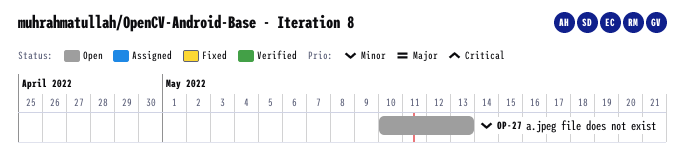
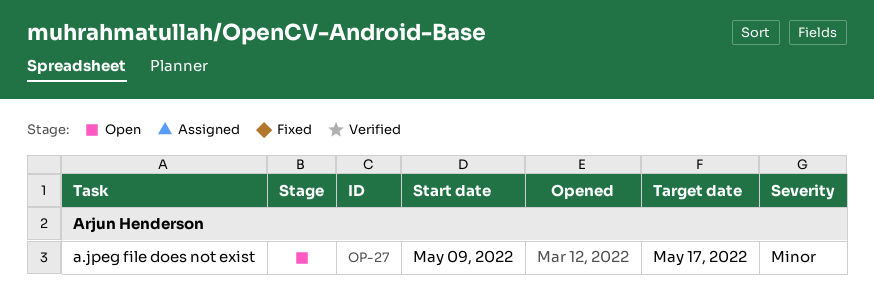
OP-27, start: May 10 -> May 9
OP-27, due: May 13 -> May 17

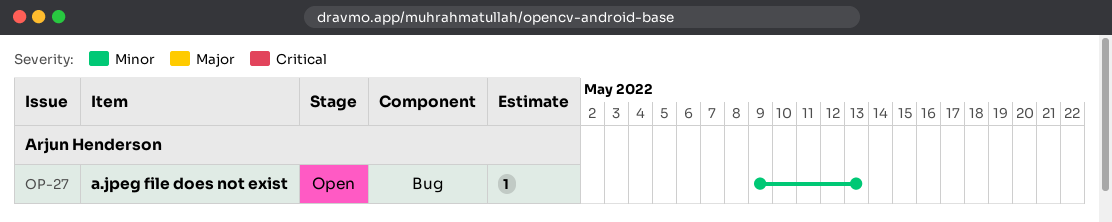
OP-27, due: May 17 -> May 13

